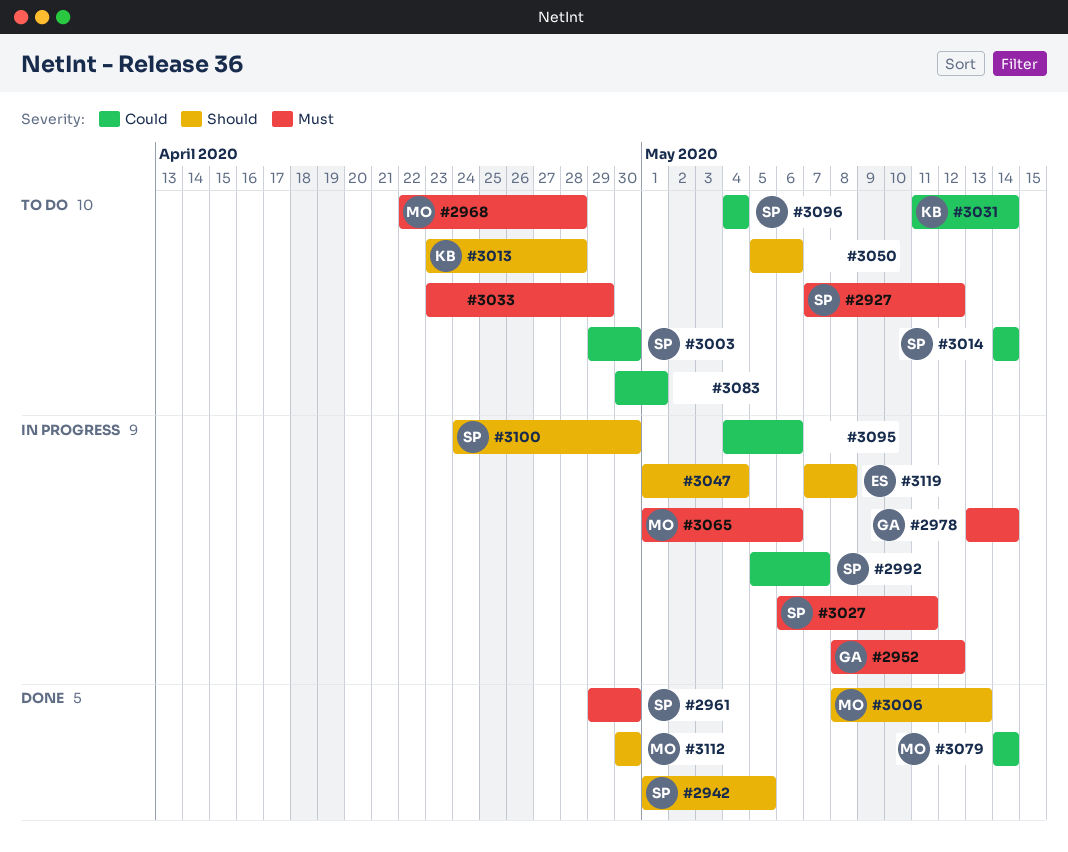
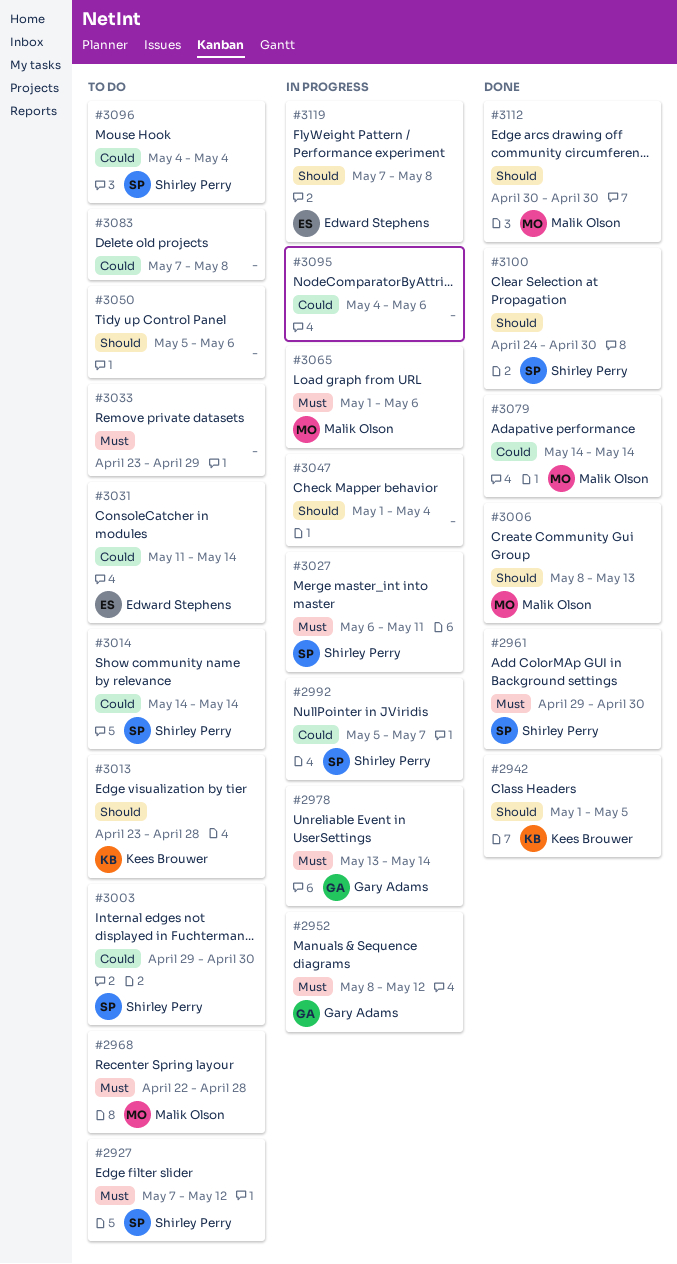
#2942, owner: Shirley Perry -> Kees Brouwer
#3031, owner: Kees Brouwer -> Edward Stephens
#3083, start: Apr 30 -> May 7
#3083, due: May 1 -> May 8
#3100, status: In progress -> Done

